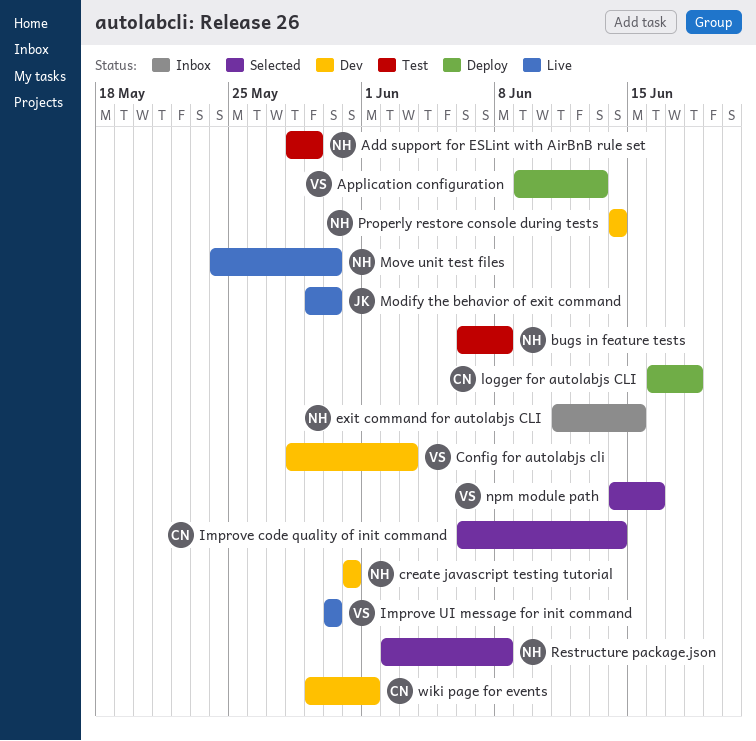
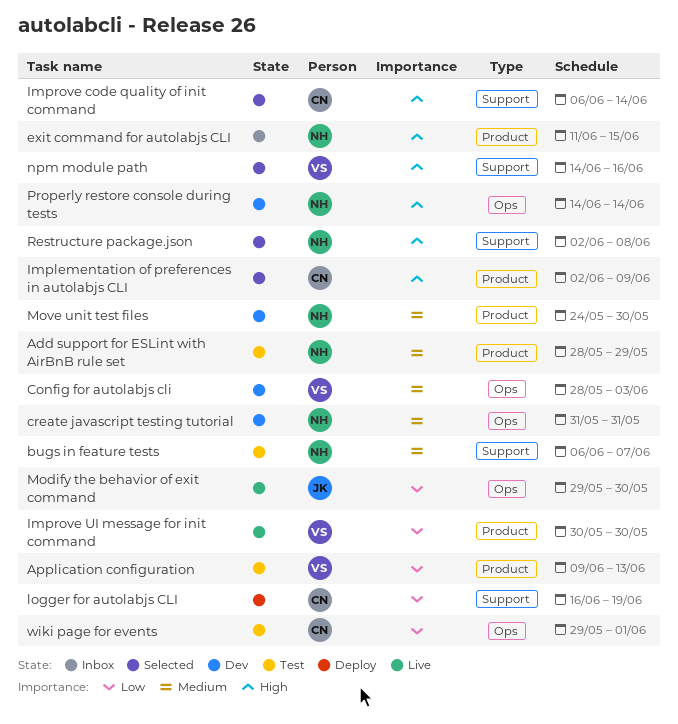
Application configuration, status: Deploy -> Test
bugs in feature tests, due: Jun 8 -> Jun 7
Implementation of preferences in autolabjs CLI: none -> present
logger for autolabjs CLI, due: Jun 18 -> Jun 19
Move unit test files, status: Live -> Dev
wiki page for events, status: Dev -> Test

